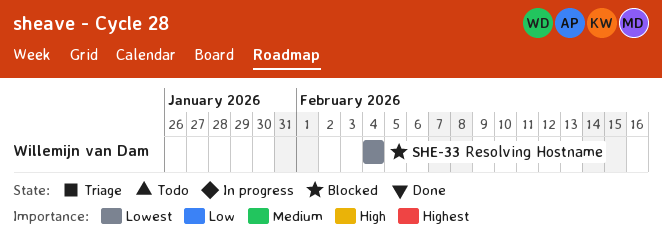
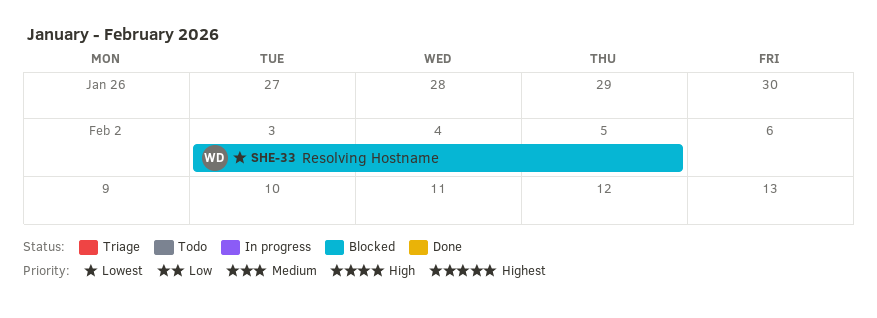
SHE-33, start: Feb 4 -> Feb 3
SHE-33, due: Feb 4 -> Feb 5

